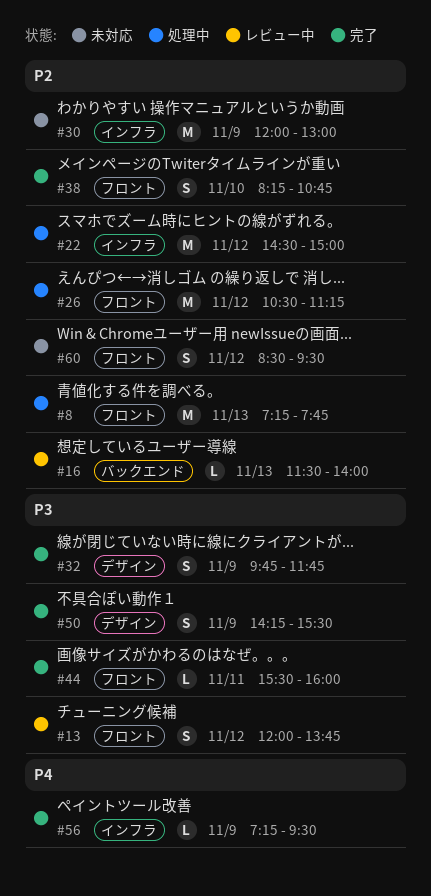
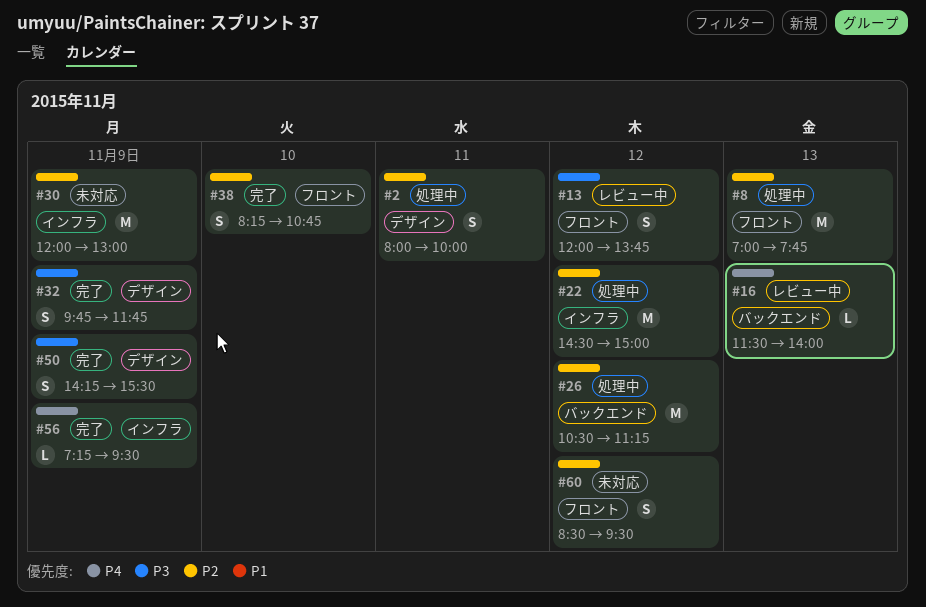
#2: none -> present
#8, begins: 07:15 -> 07:00
#16, priority: P2 -> P4
#26, label: フロント -> バックエンド
#44: present -> none

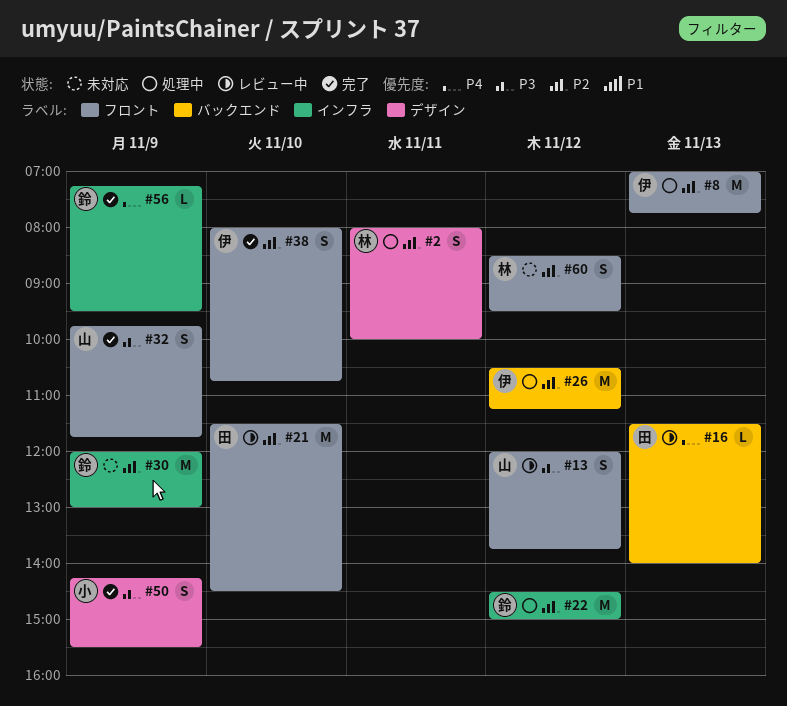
#21: none -> present
#32, label: デザイン -> フロント
#38, begins: 08:15 -> 08:00

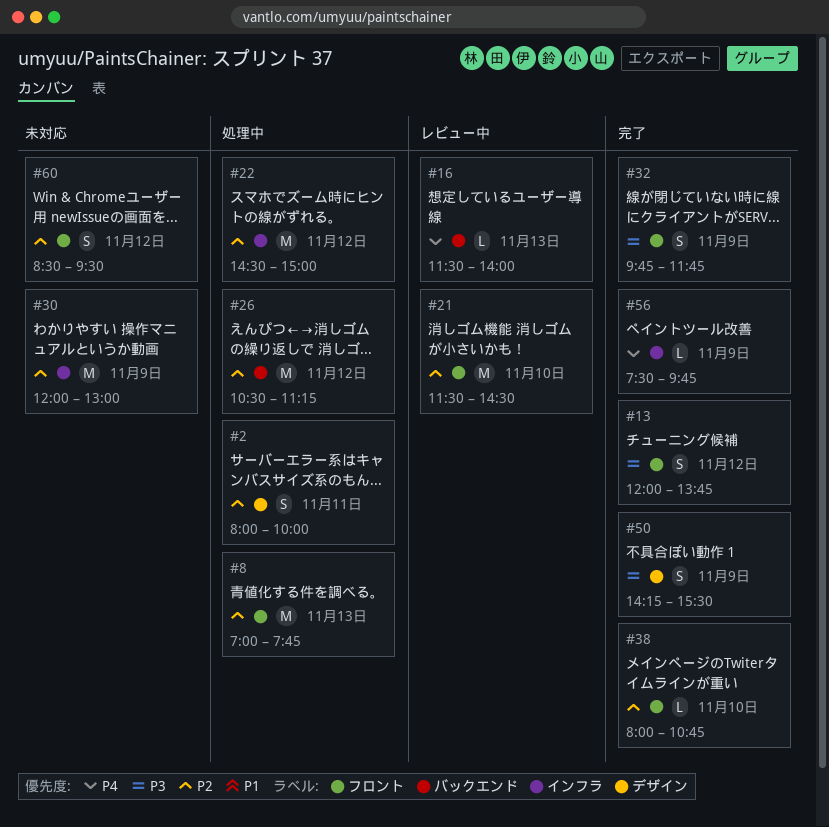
#13, status: レビュー中 -> 完了
#38, estimate: S -> L
#56, begins: 07:15 -> 07:30
#56, ends: 09:30 -> 09:45

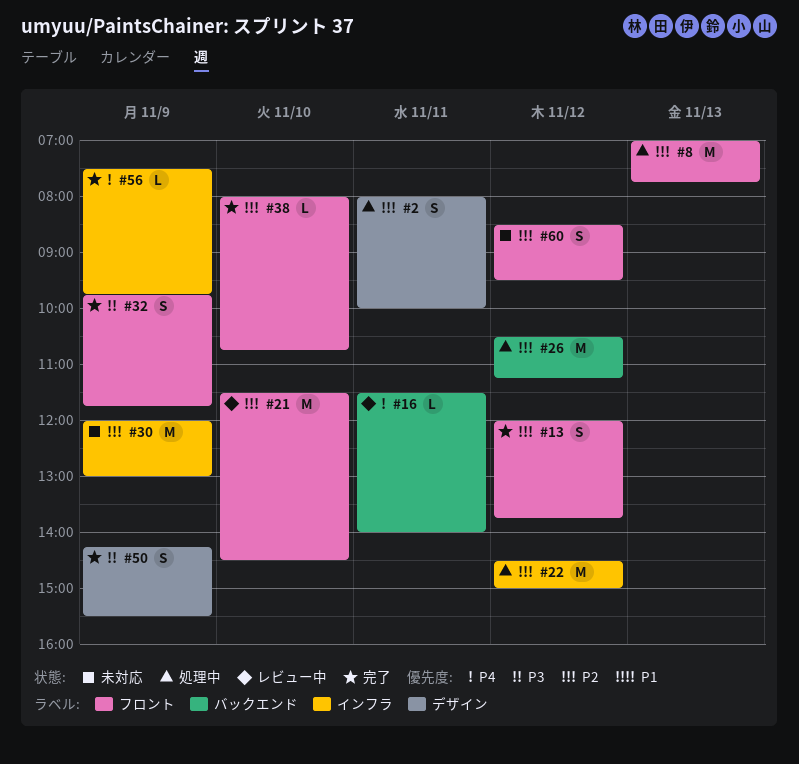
#13, priority: P3 -> P2
#16, day: Nov 13 -> Nov 11

